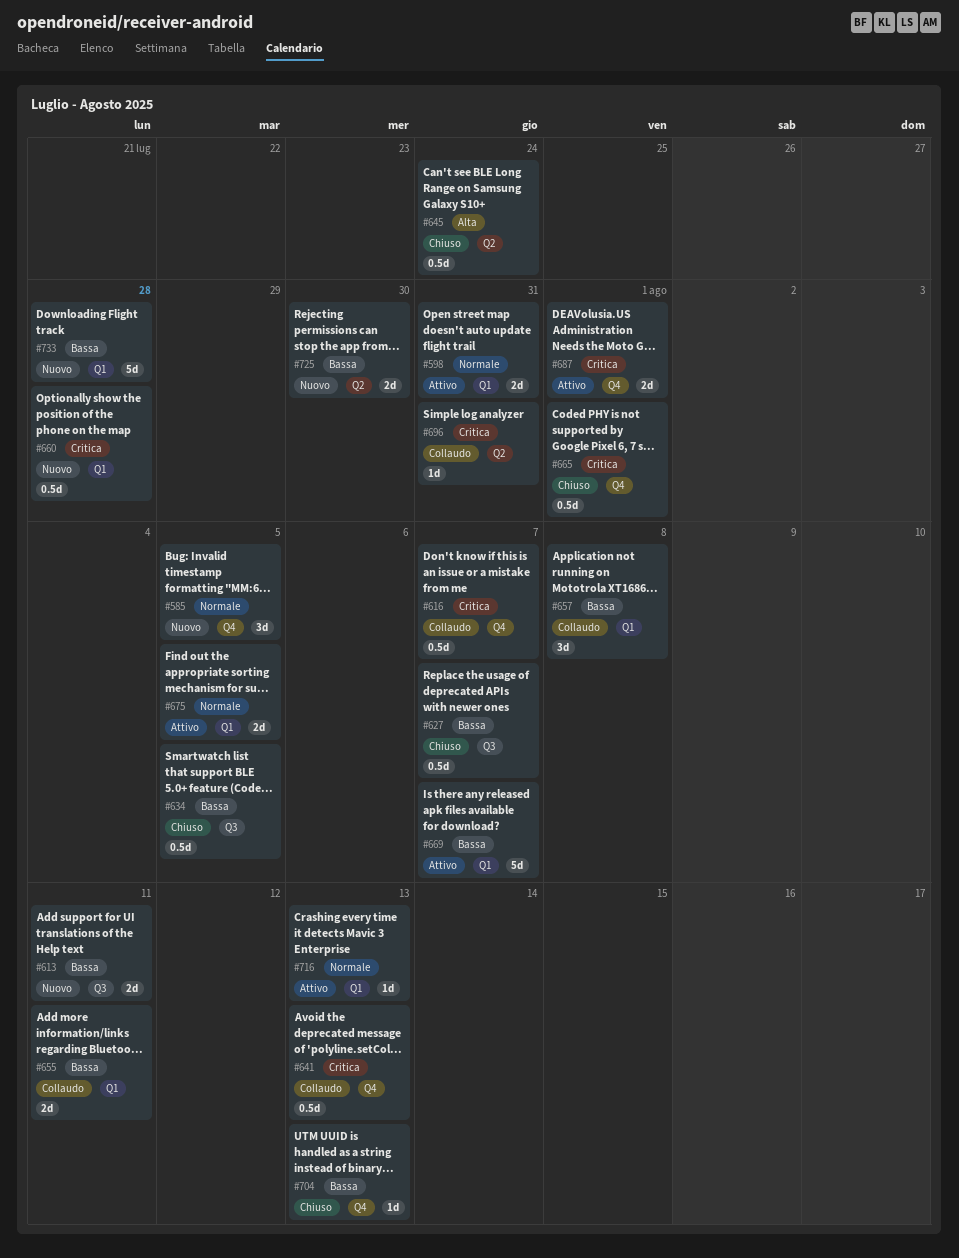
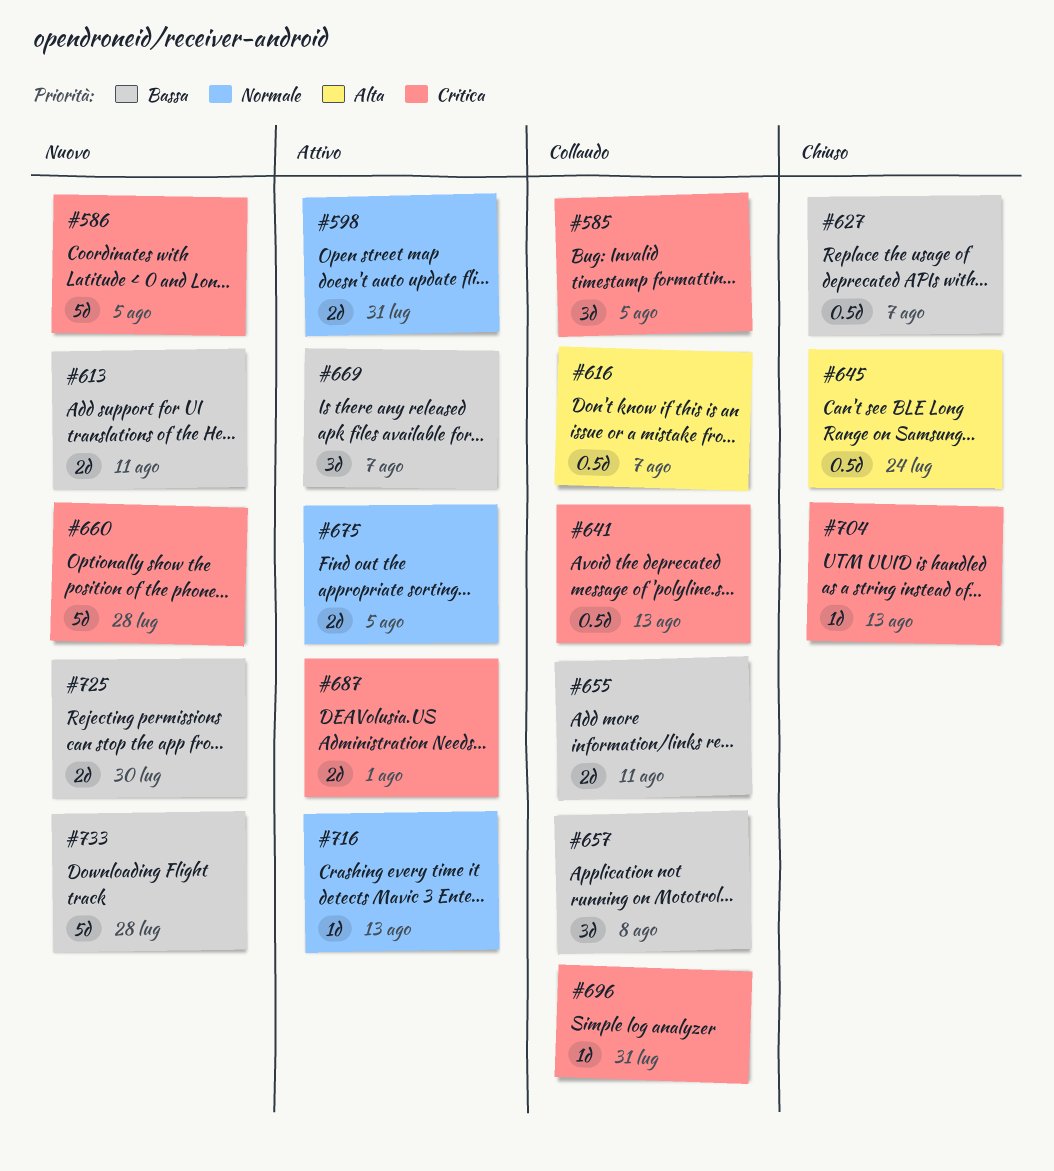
#585, status: Nuovo -> Collaudo
#585, priority: Normale -> Critica
#586: none -> present
#616, priority: Critica -> Alta
#634: present -> none
#660, estimate: 0.5d -> 5d
#665: present -> none
#669, estimate: 5d -> 3d
#704, priority: Bassa -> Critica

